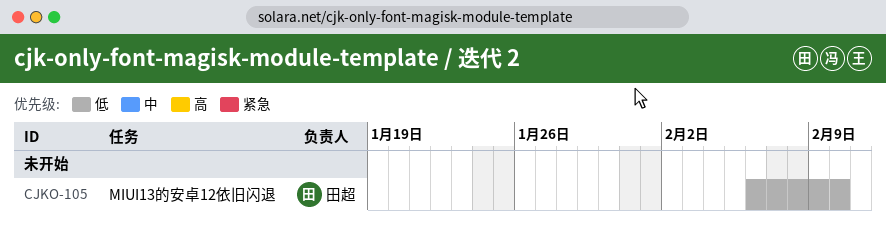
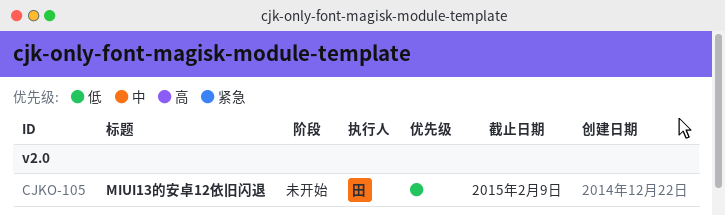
CJKO-105, due: Feb 10 -> Feb 9

